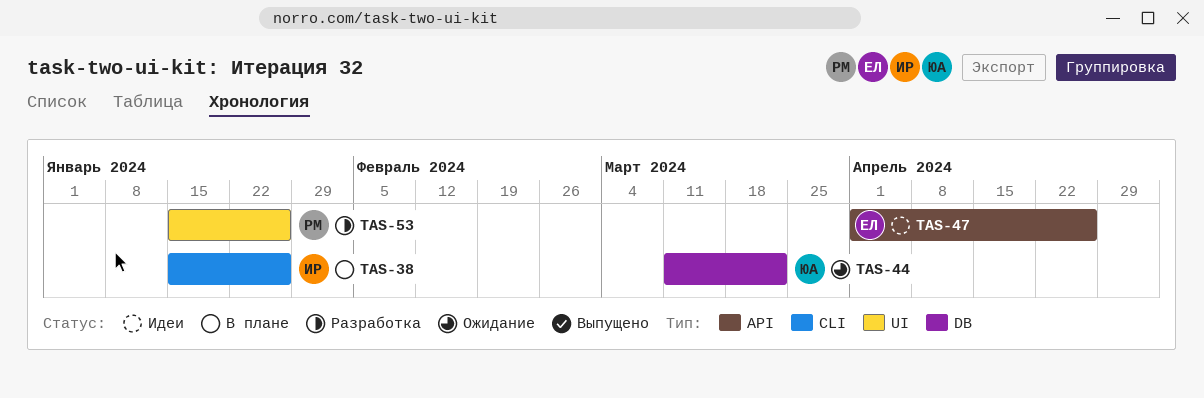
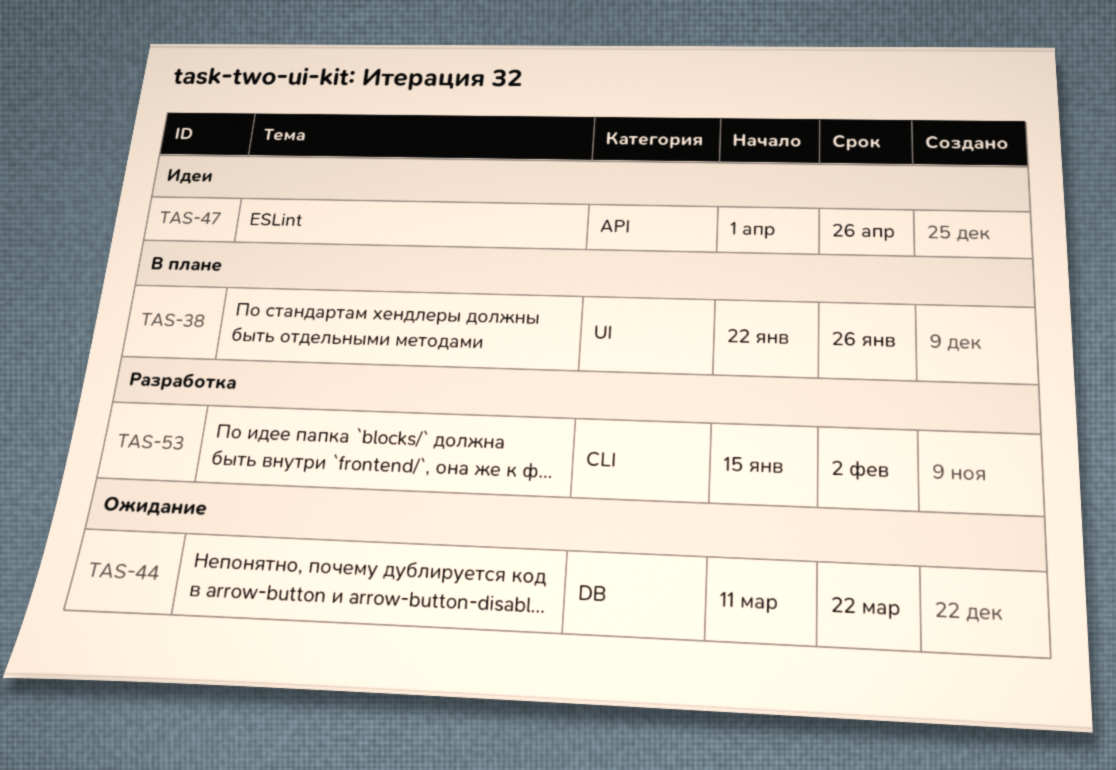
TAS-38, label: CLI -> UI
TAS-38, start: Jan 15 -> Jan 22
TAS-53, label: UI -> CLI
TAS-53, due: Jan 26 -> Feb 2

